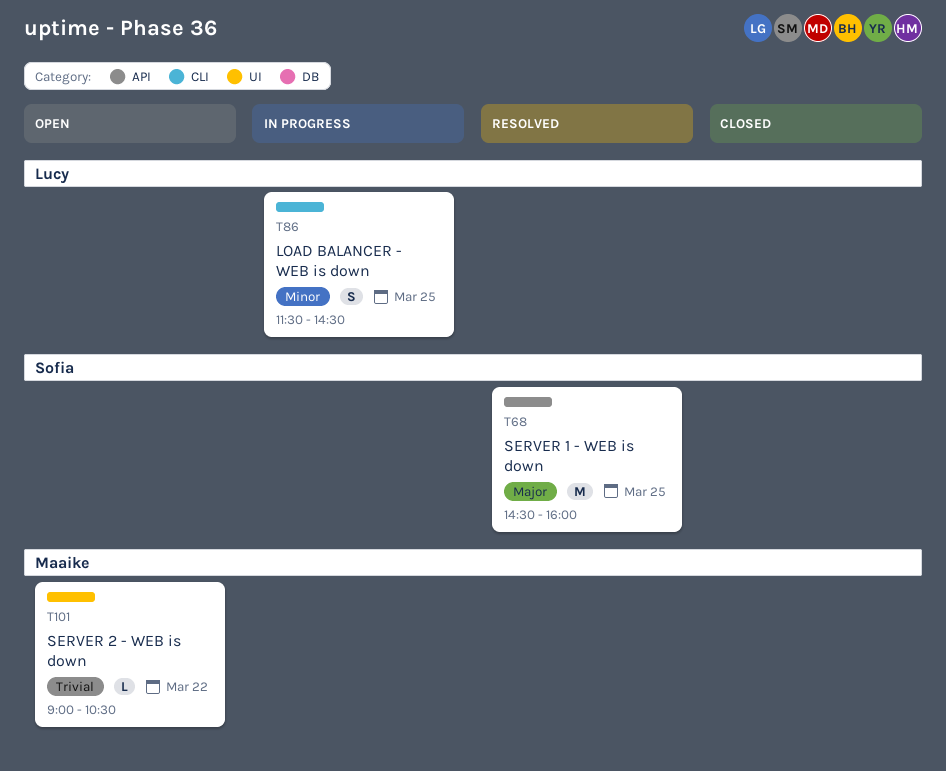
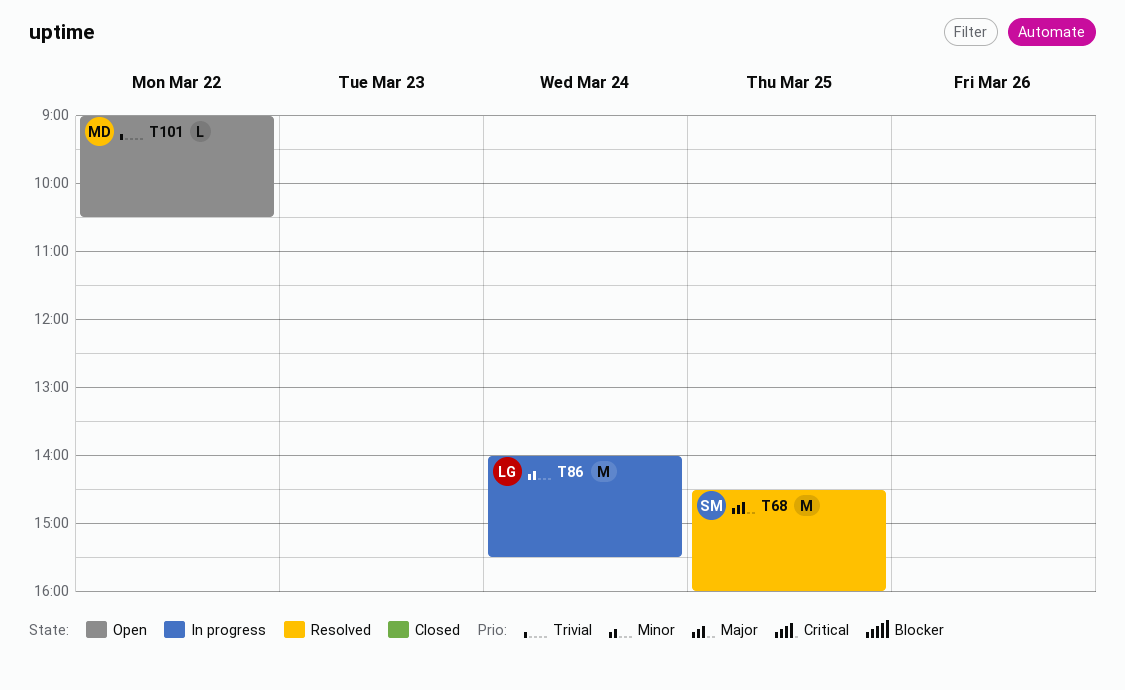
T86, estimate: S -> M
T86, day: Mar 25 -> Mar 24
T86, begins: 11:30 -> 14:00
T86, ends: 14:30 -> 15:30

